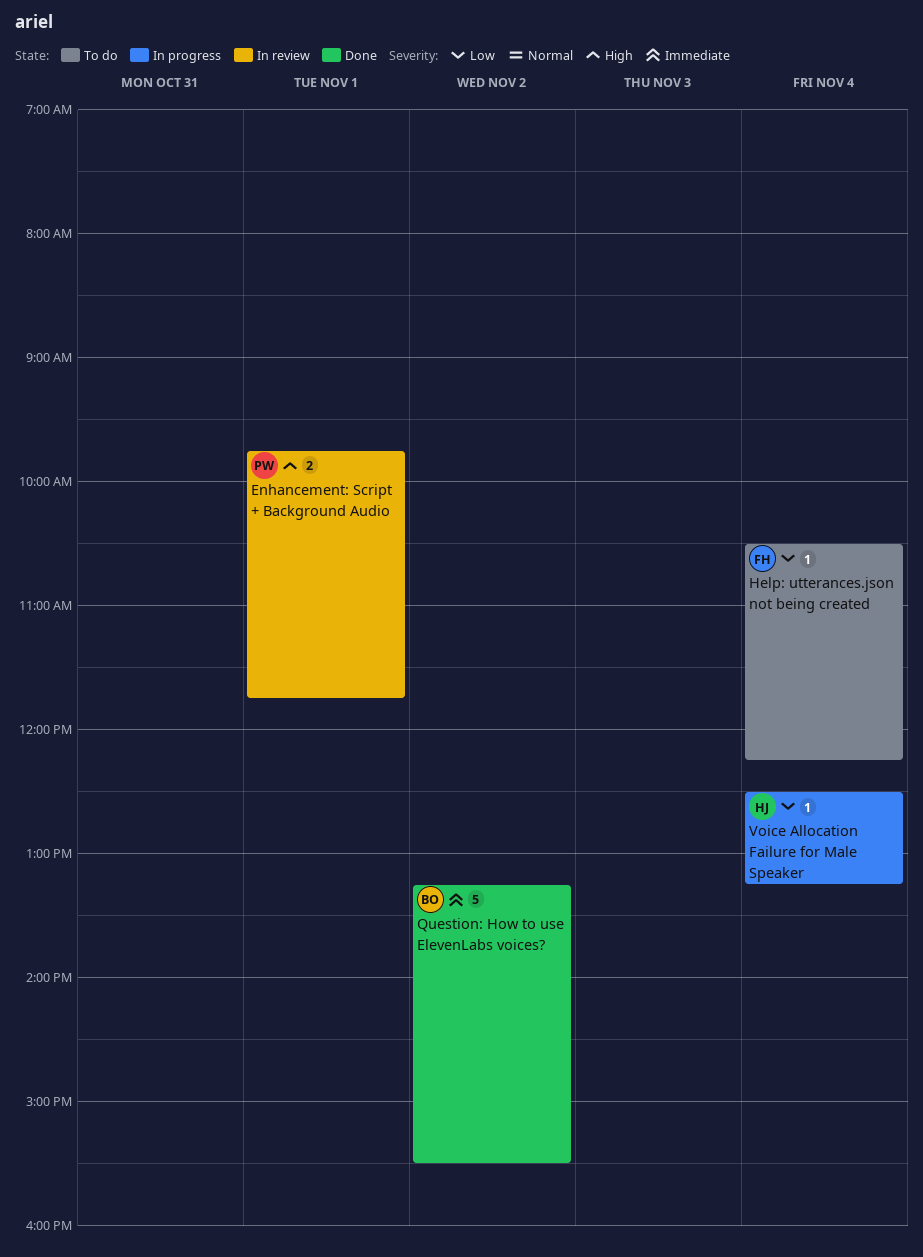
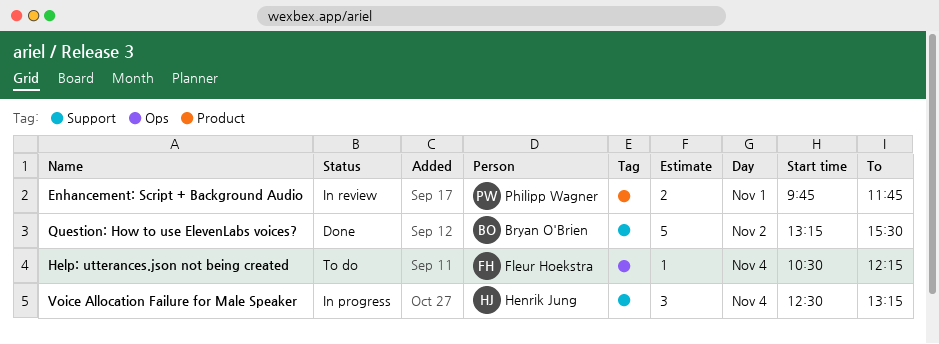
Voice Allocation Failure for Male Speaker, estimate: 1 -> 3

